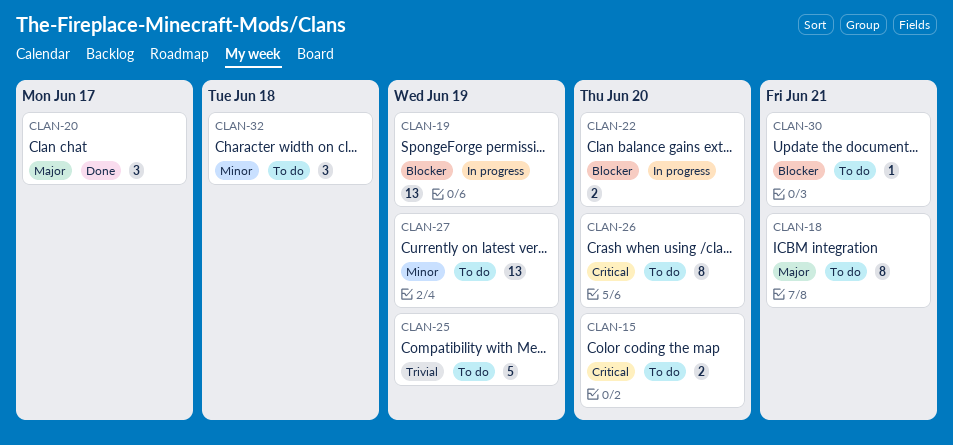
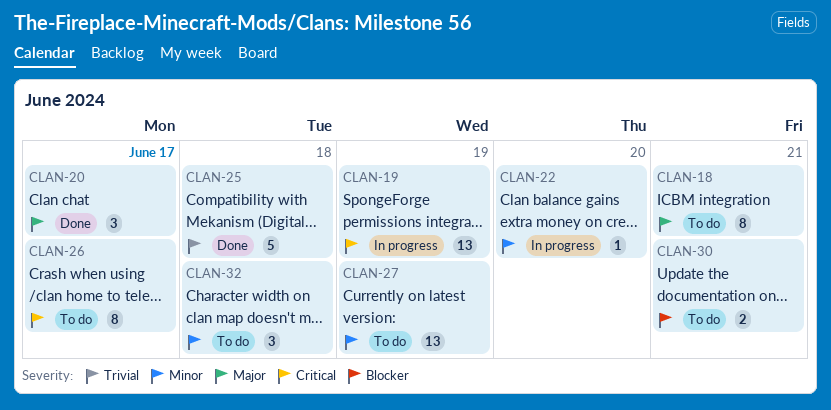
CLAN-15: present -> none
CLAN-19, priority: Blocker -> Critical
CLAN-22, priority: Blocker -> Minor
CLAN-22, estimate: 2 -> 1
CLAN-25, status: To do -> Done
CLAN-25, due: Jun 19 -> Jun 18
CLAN-26, due: Jun 20 -> Jun 17
CLAN-30, estimate: 1 -> 2

